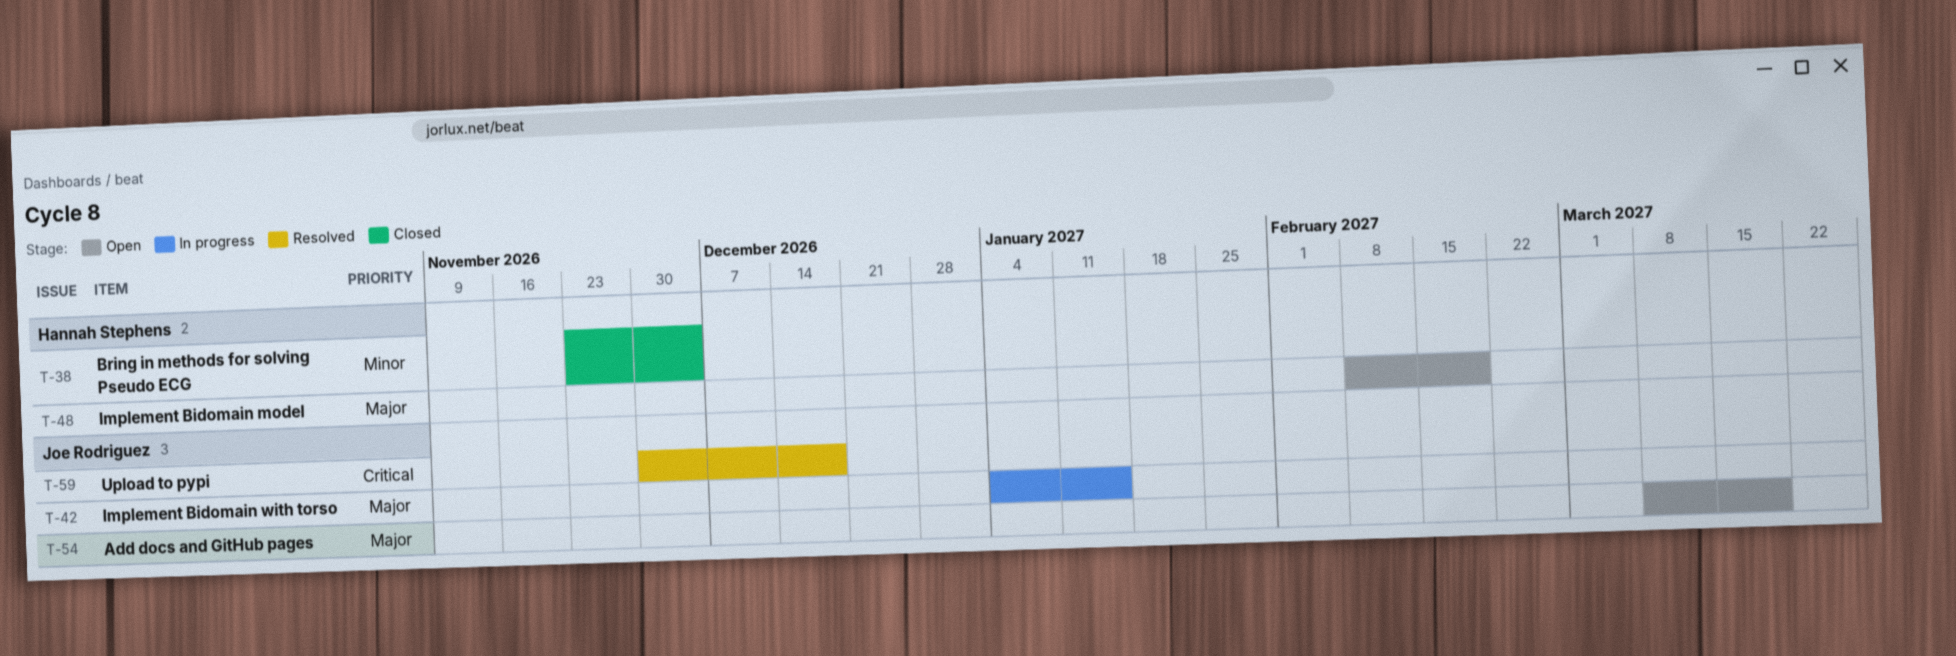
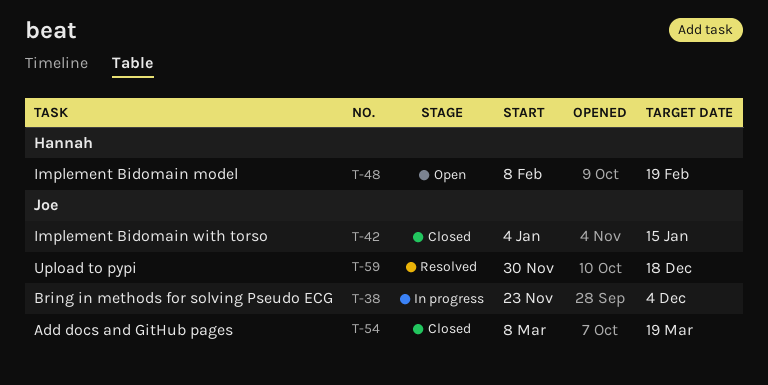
T-38, status: Closed -> In progress
T-38, owner: Hannah Stephens -> Joe Rodriguez
T-42, status: In progress -> Closed
T-54, status: Open -> Closed

